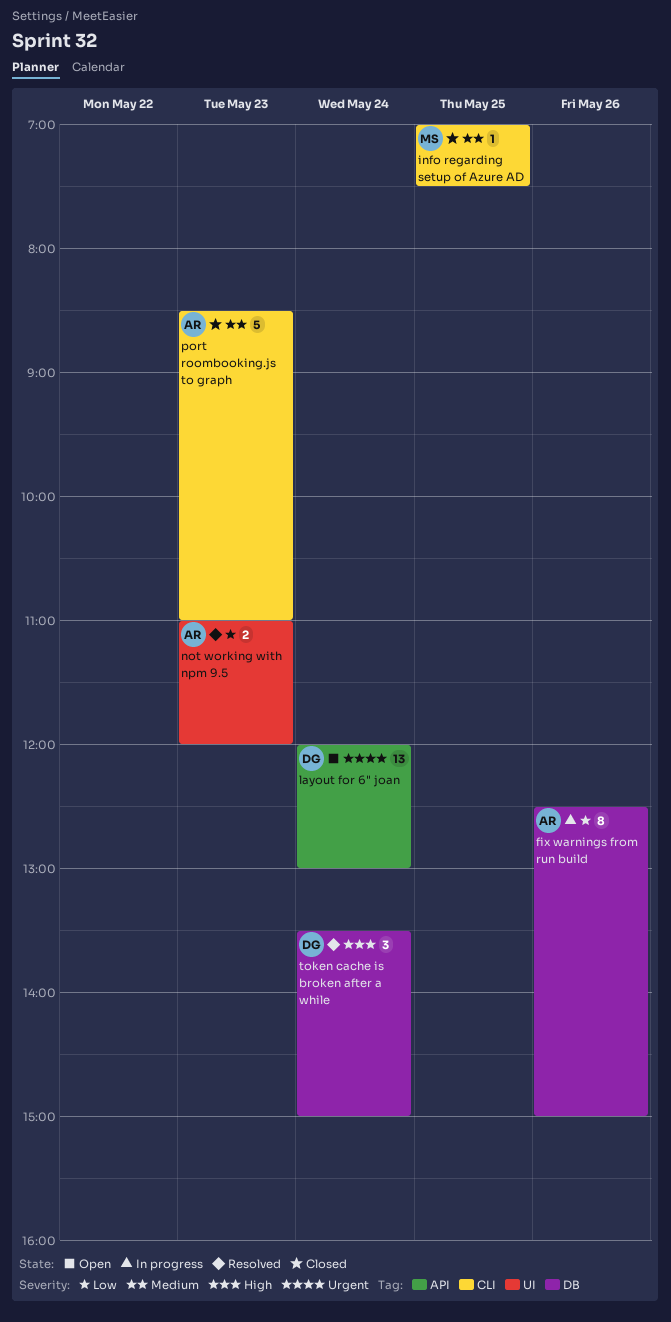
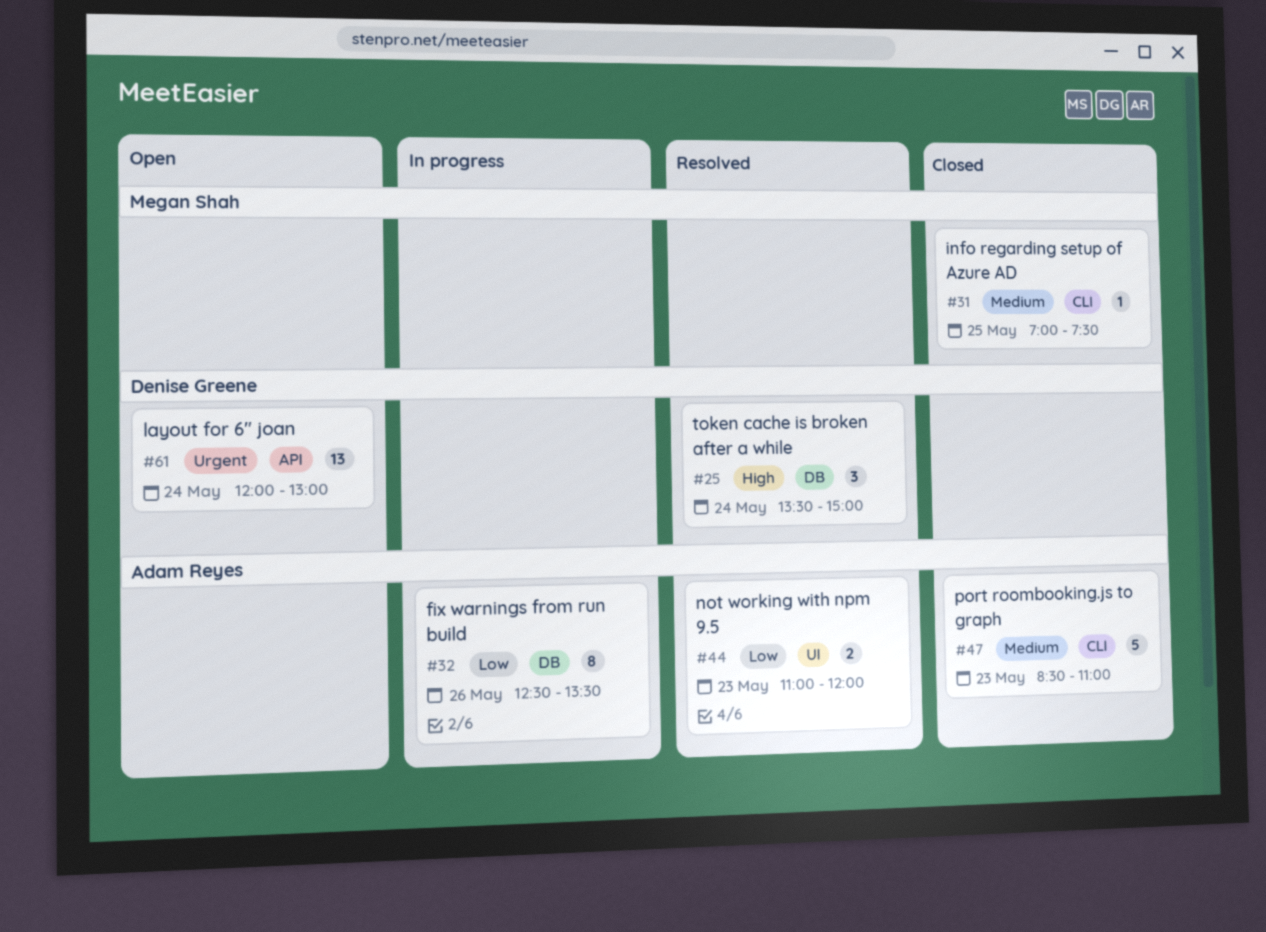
fix warnings from run build, ends: 15:00 -> 13:30

